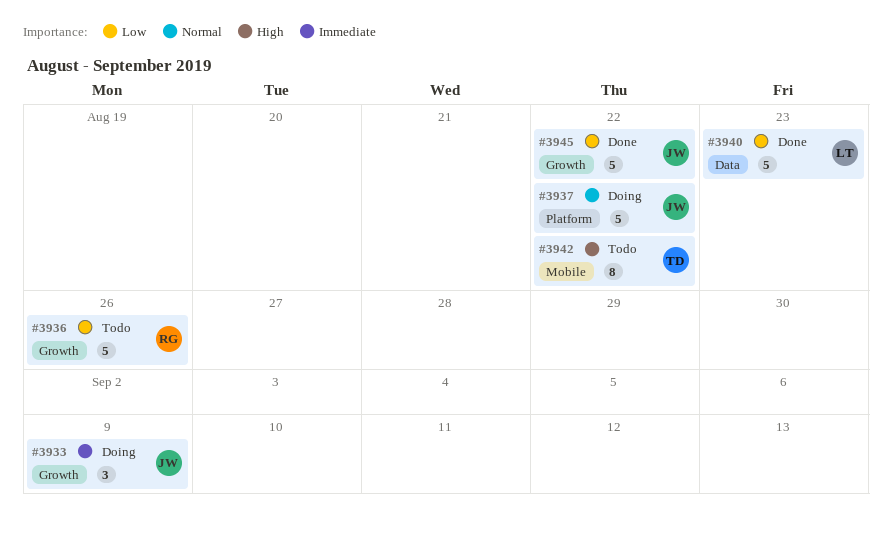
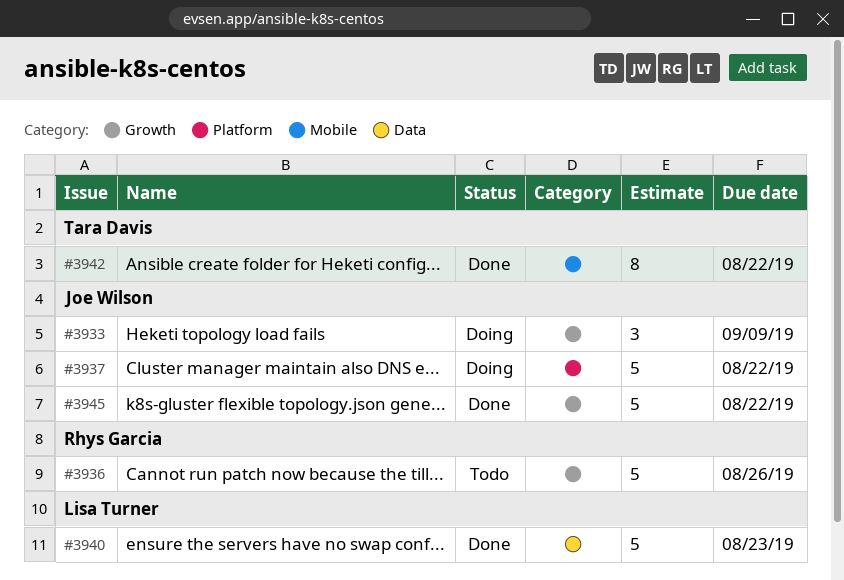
#3942, status: Todo -> Done

